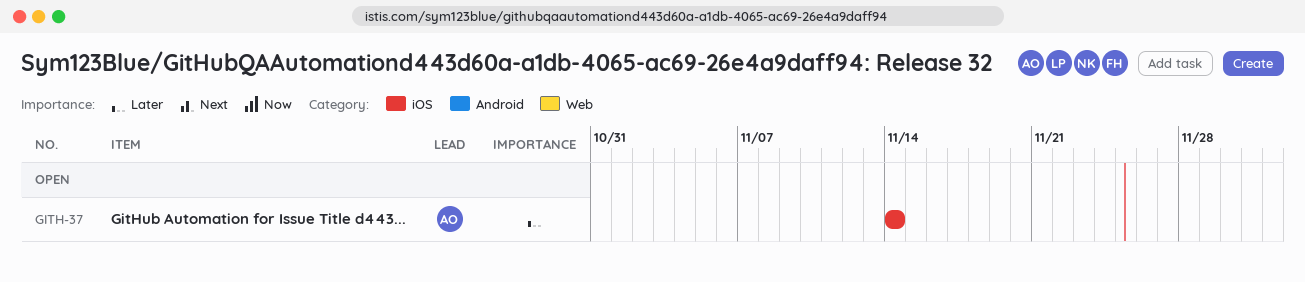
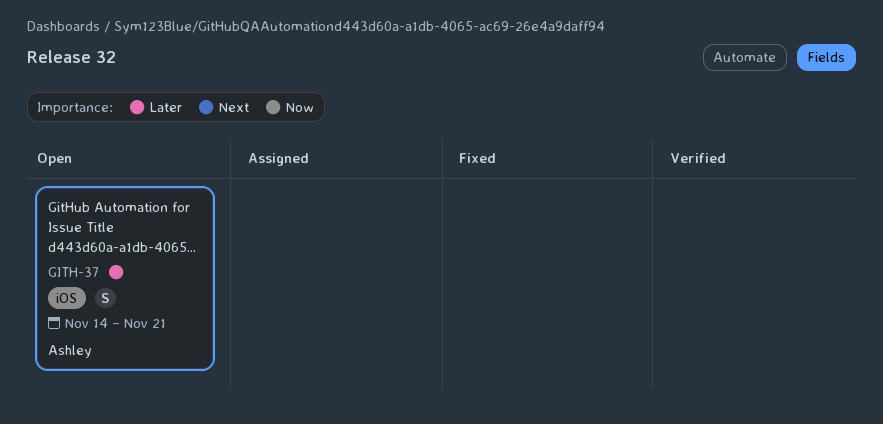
GITH-37, due: Nov 14 -> Nov 21

